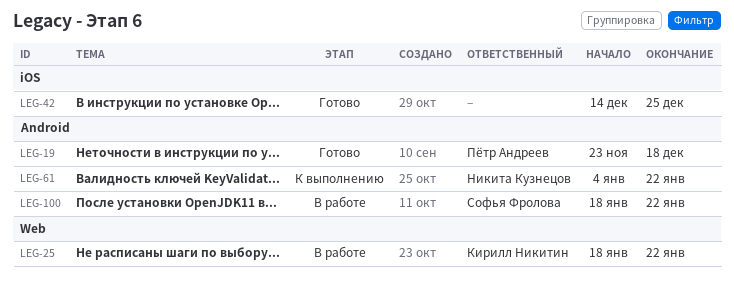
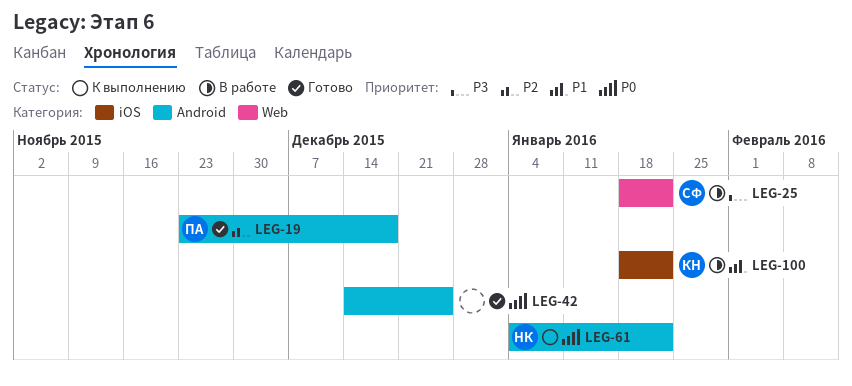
LEG-25, owner: Кирилл Никитин -> Софья Фролова
LEG-42, label: iOS -> Android
LEG-100, owner: Софья Фролова -> Кирилл Никитин
LEG-100, label: Android -> iOS

